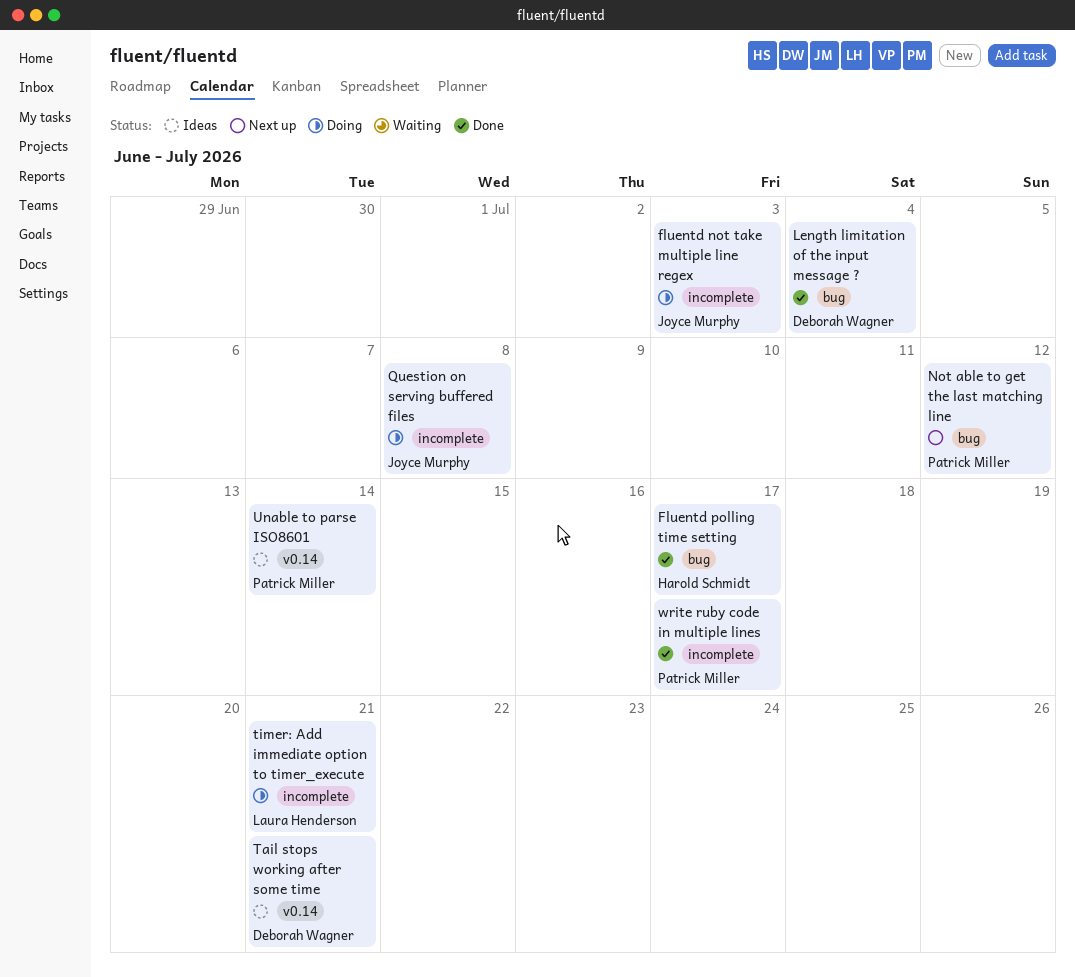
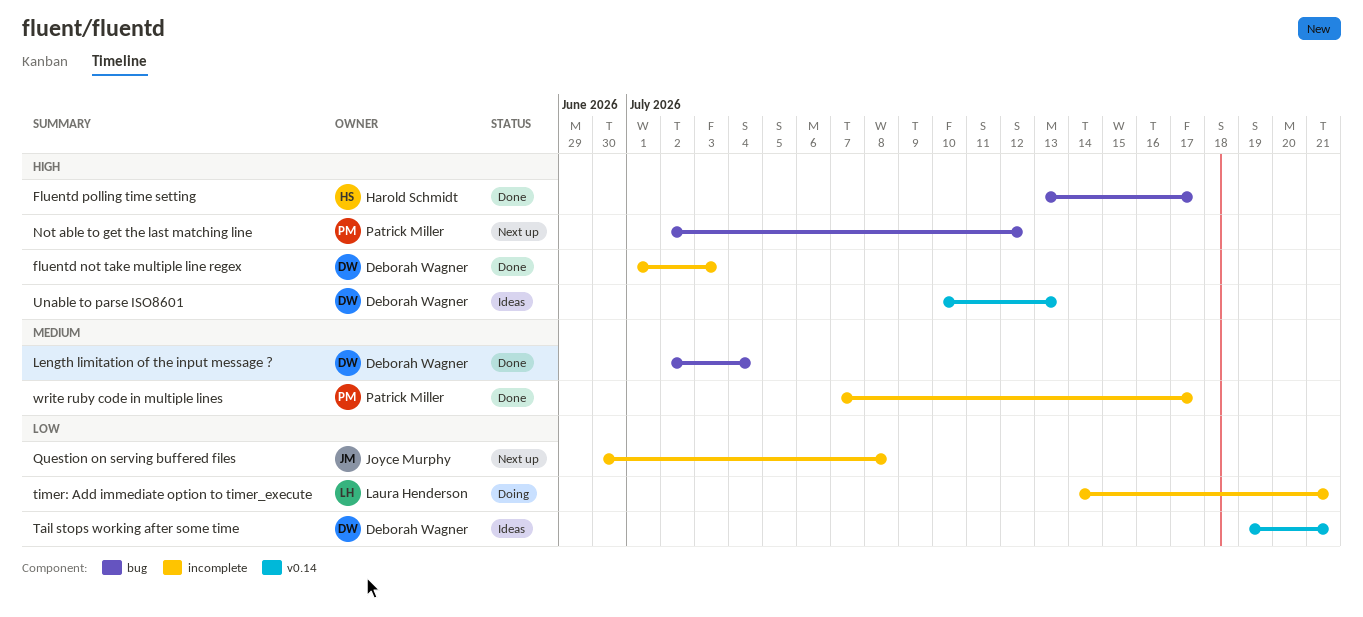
fluentd not take multiple line regex, status: Doing -> Done
fluentd not take multiple line regex, owner: Joyce Murphy -> Deborah Wagner
Question on serving buffered files, status: Doing -> Next up
Unable to parse ISO8601, owner: Patrick Miller -> Deborah Wagner
Unable to parse ISO8601, due: Jul 14 -> Jul 13

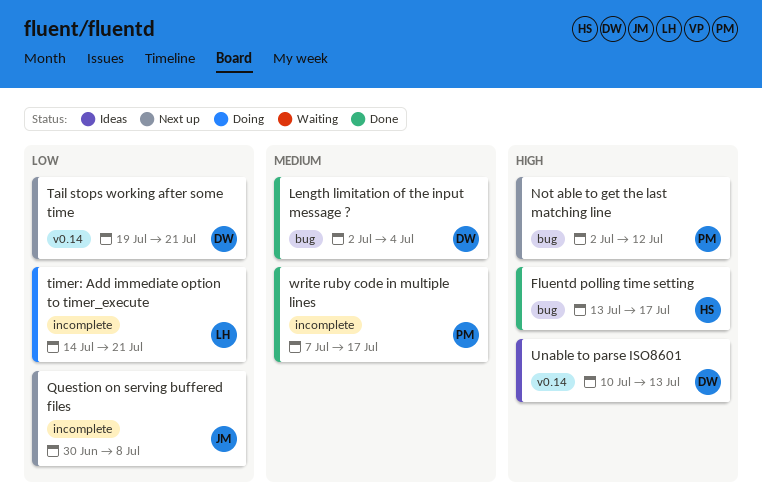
fluentd not take multiple line regex: present -> none
Tail stops working after some time, status: Ideas -> Next up

